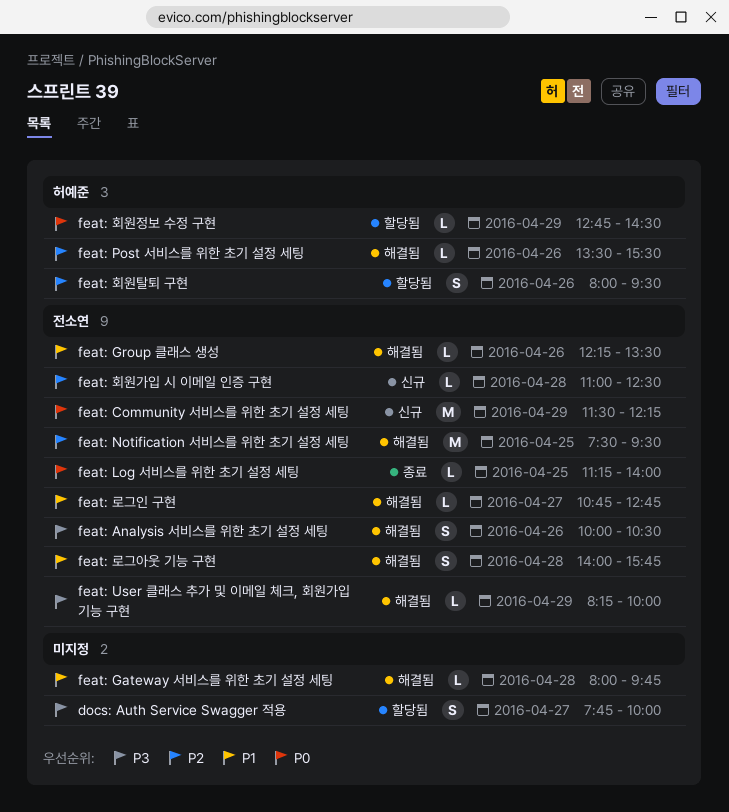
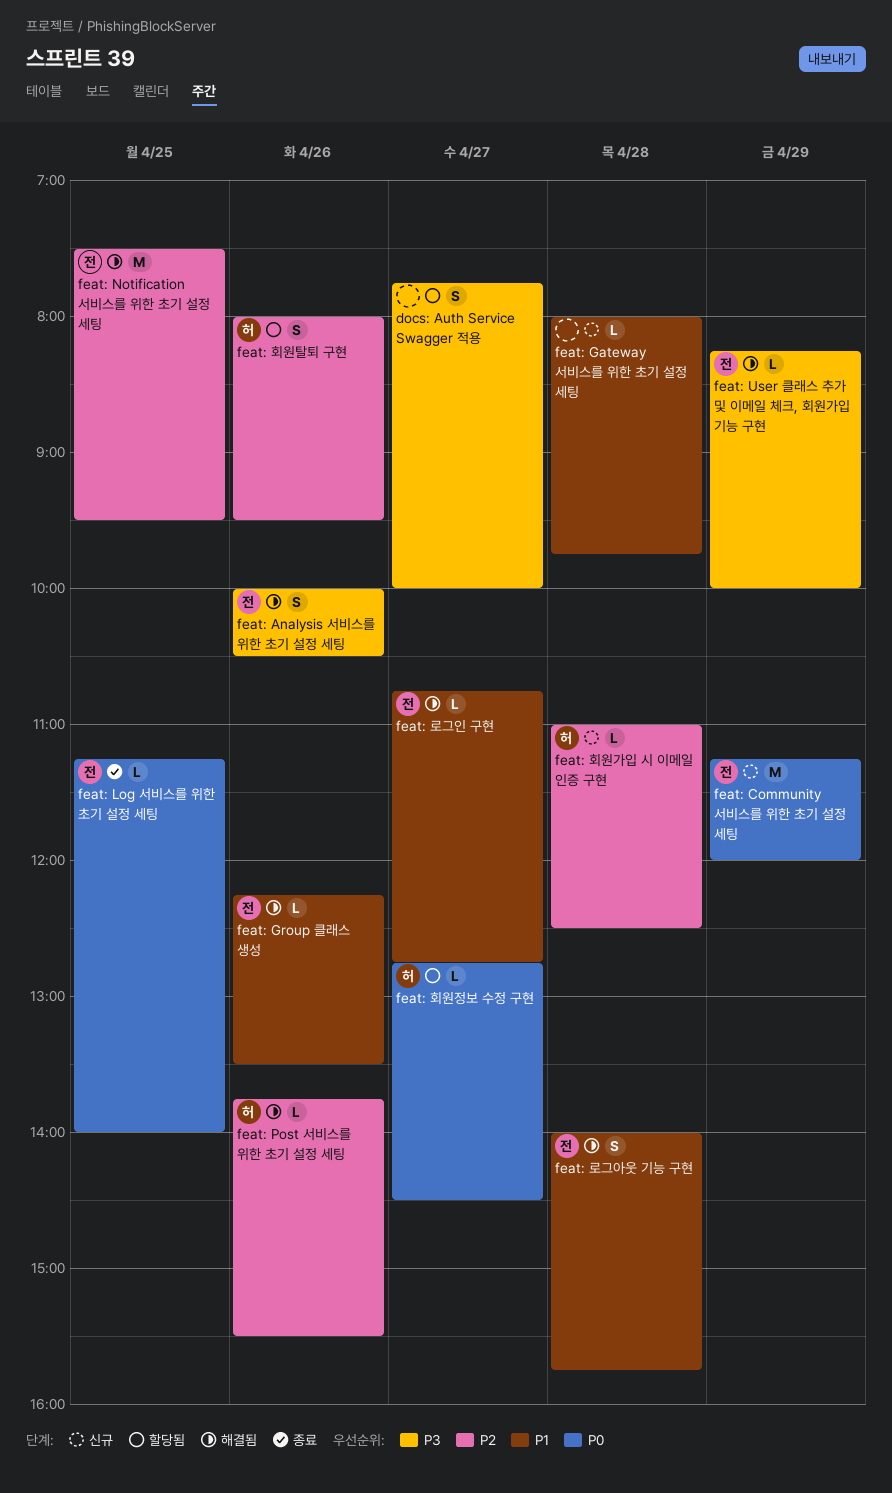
feat: Community 서비스를 위한 초기 설정 세팅, begins: 11:30 -> 11:15
feat: Community 서비스를 위한 초기 설정 세팅, ends: 12:15 -> 12:00
feat: Gateway 서비스를 위한 초기 설정 세팅, status: 해결됨 -> 신규
feat: Post 서비스를 위한 초기 설정 세팅, begins: 13:30 -> 13:45
feat: 회원가입 시 이메일 인증 구현, owner: 전소연 -> 허예준
feat: 회원정보 수정 구현, day: Apr 29 -> Apr 27

